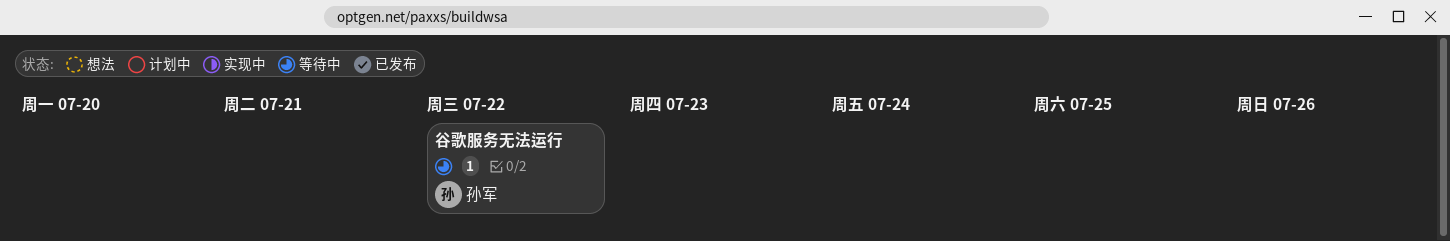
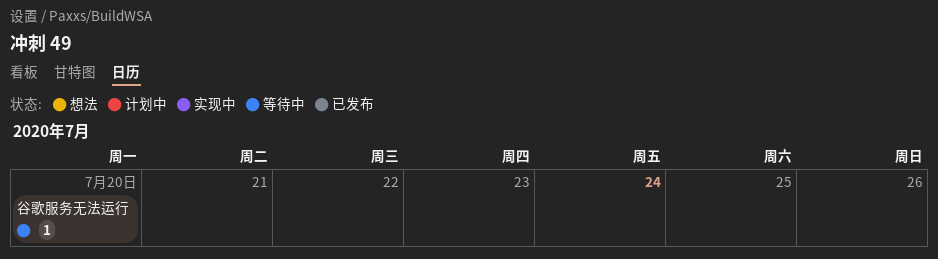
谷歌服务无法运行, due: Jul 22 -> Jul 20

